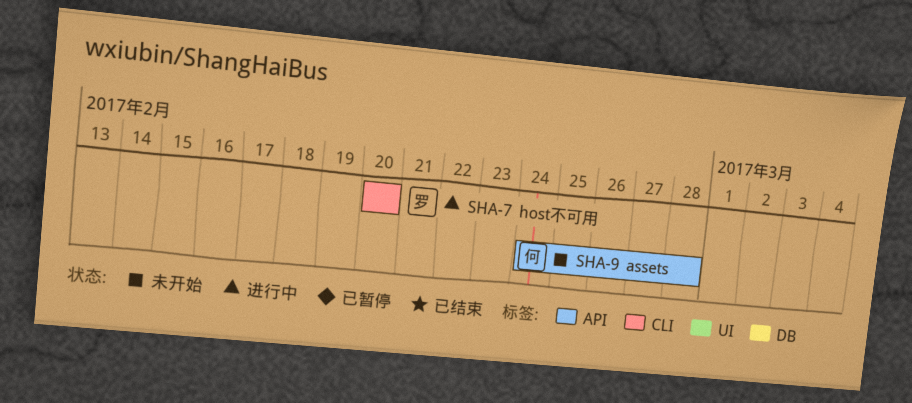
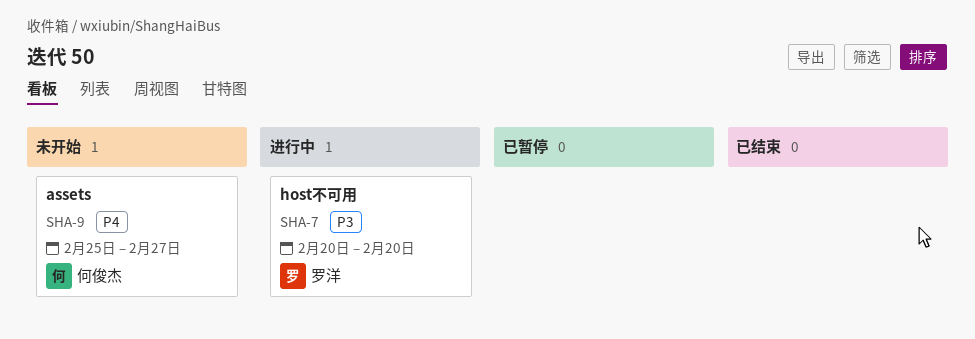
SHA-9, start: Feb 24 -> Feb 25
SHA-9, due: Feb 28 -> Feb 27

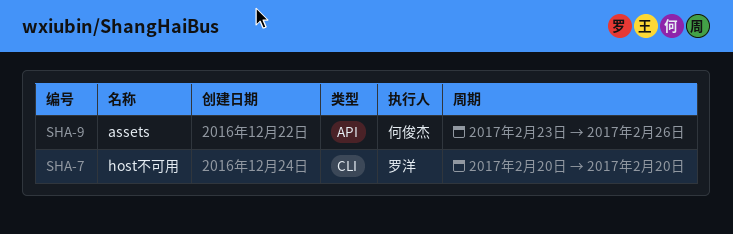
SHA-9, start: Feb 25 -> Feb 23
SHA-9, due: Feb 27 -> Feb 26

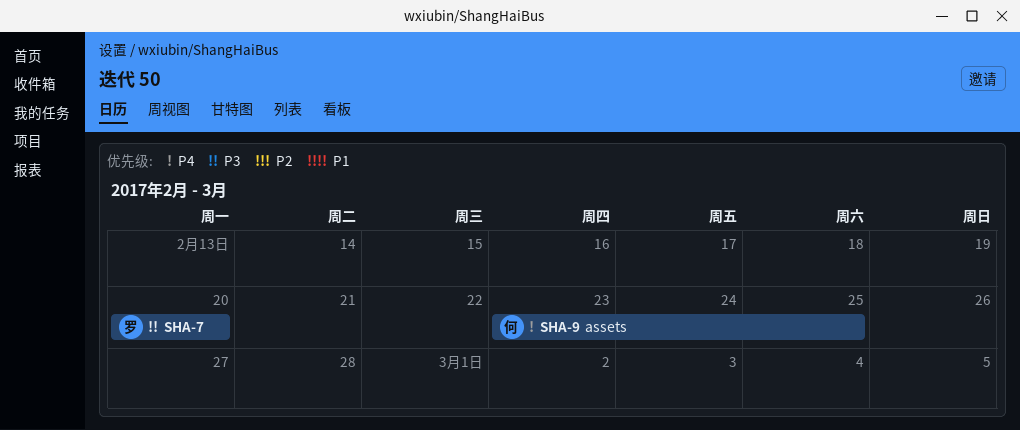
SHA-9, due: Feb 26 -> Feb 25

